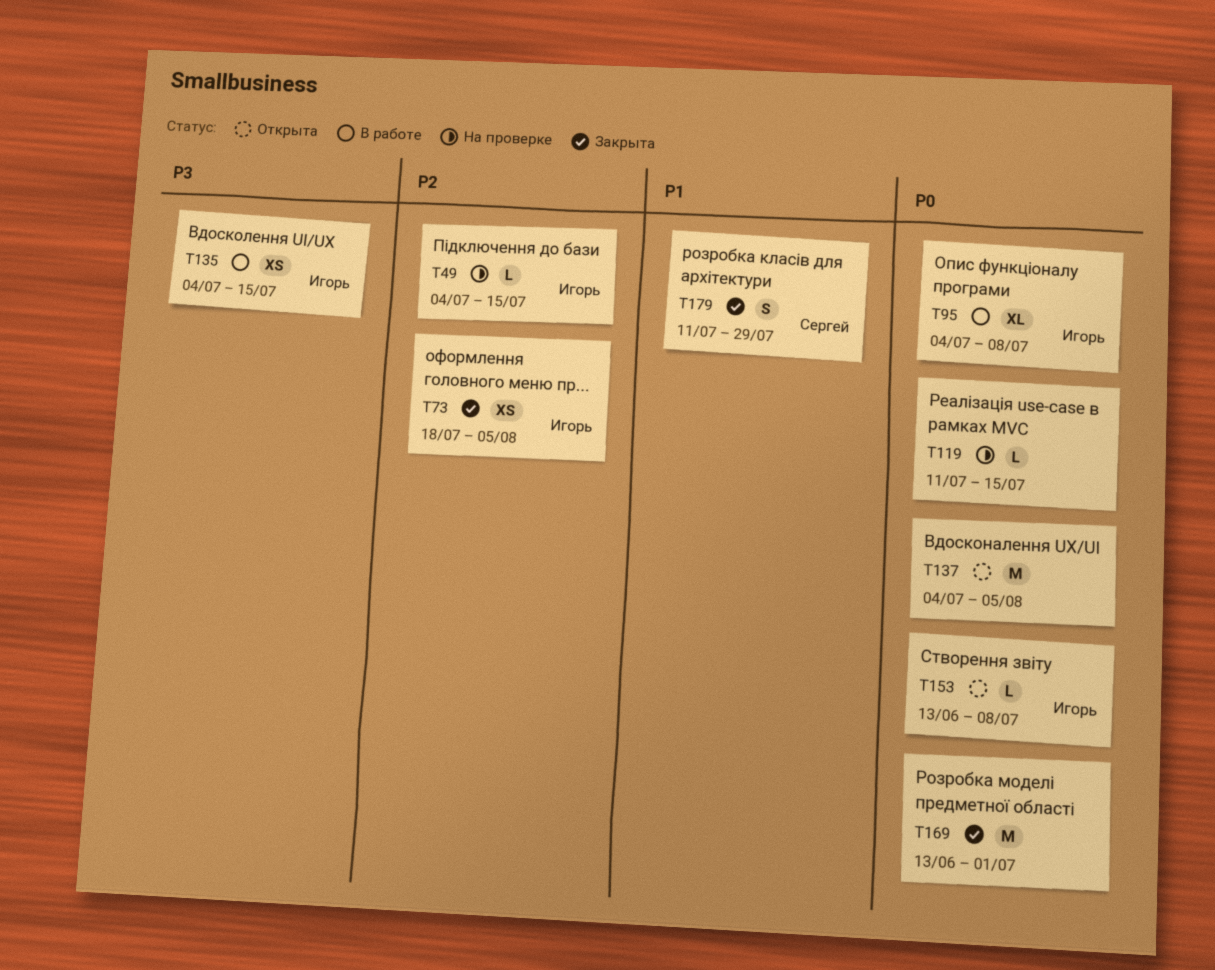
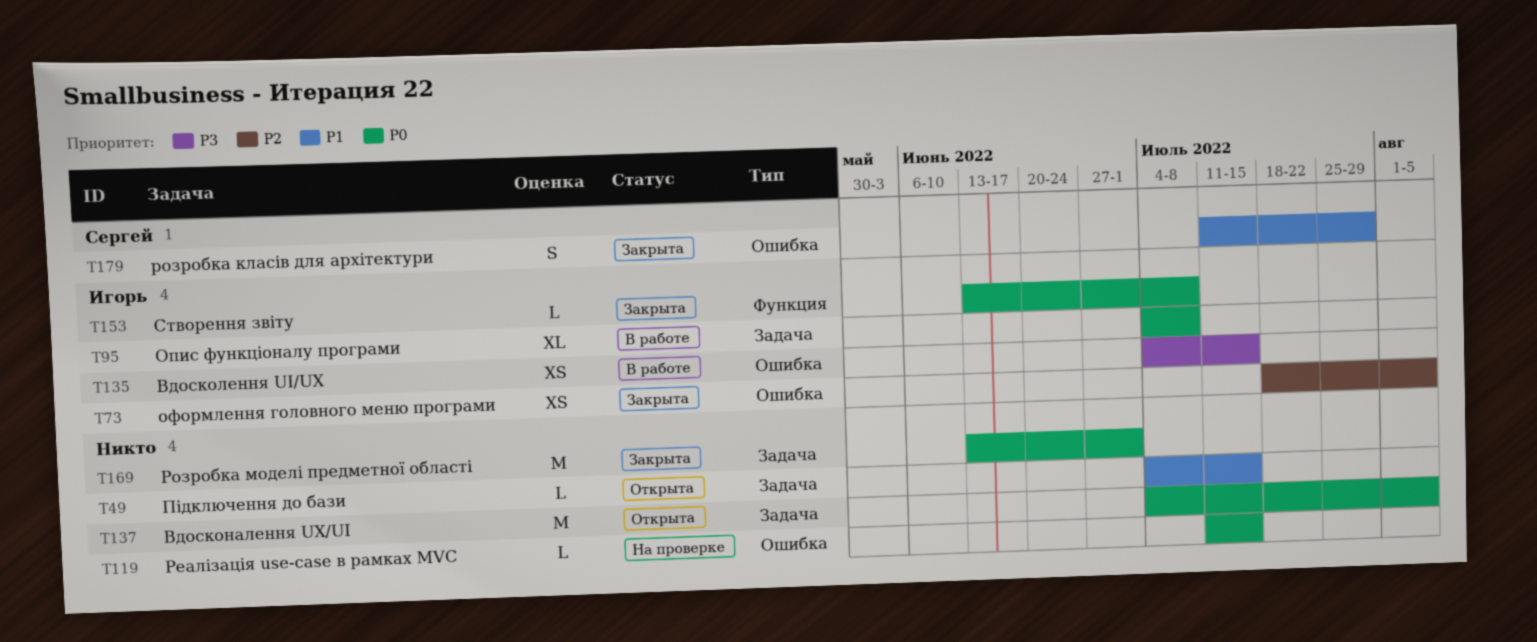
T49, status: На проверке -> Открыта
T49, owner: Игорь -> none
T49, priority: P2 -> P1
T153, status: Открыта -> Закрыта

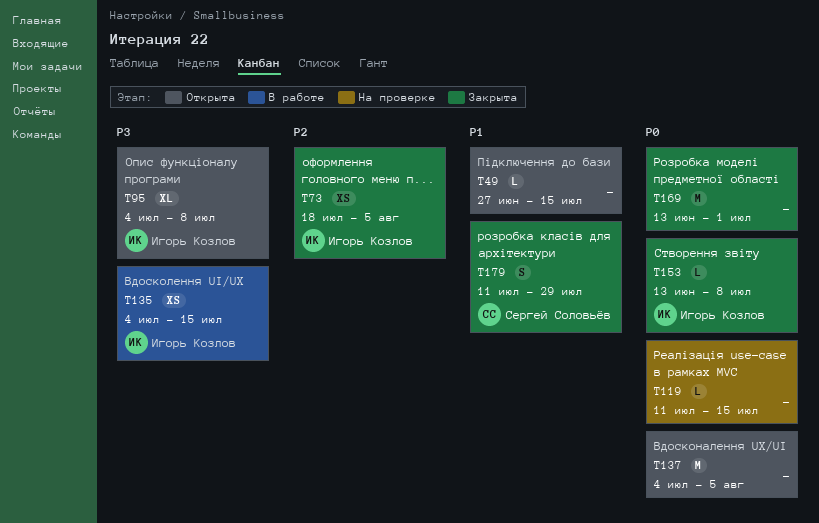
T49, start: Jul 4 -> Jun 27
T95, status: В работе -> Открыта
T95, priority: P0 -> P3

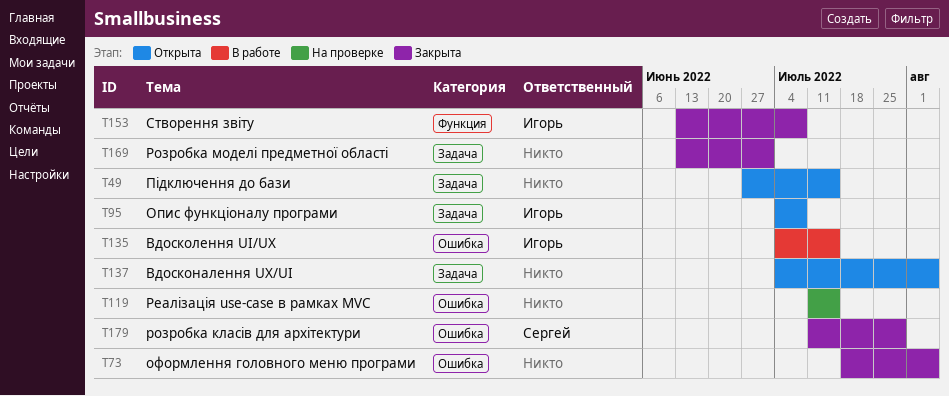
T73, owner: Игорь Козлов -> none

